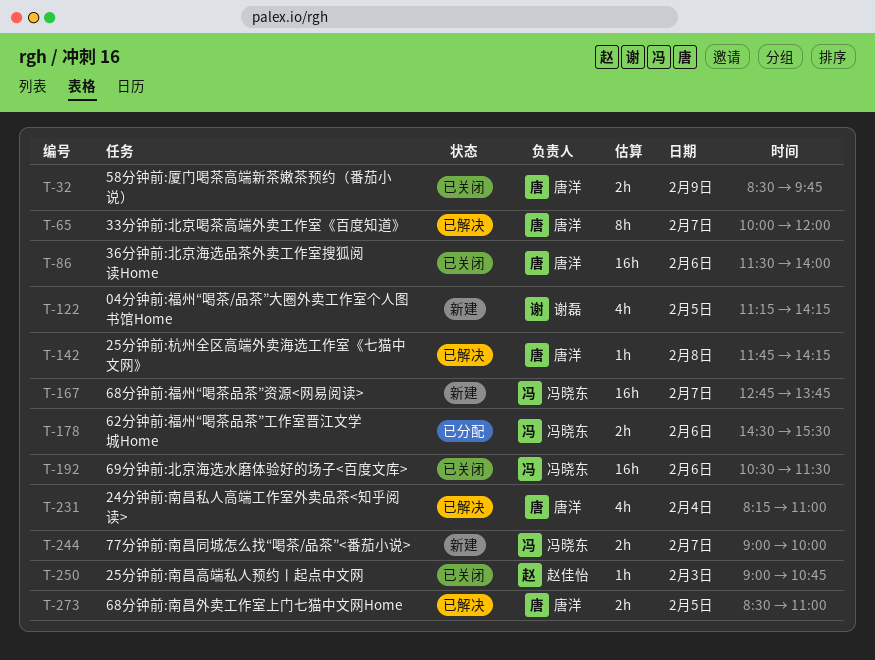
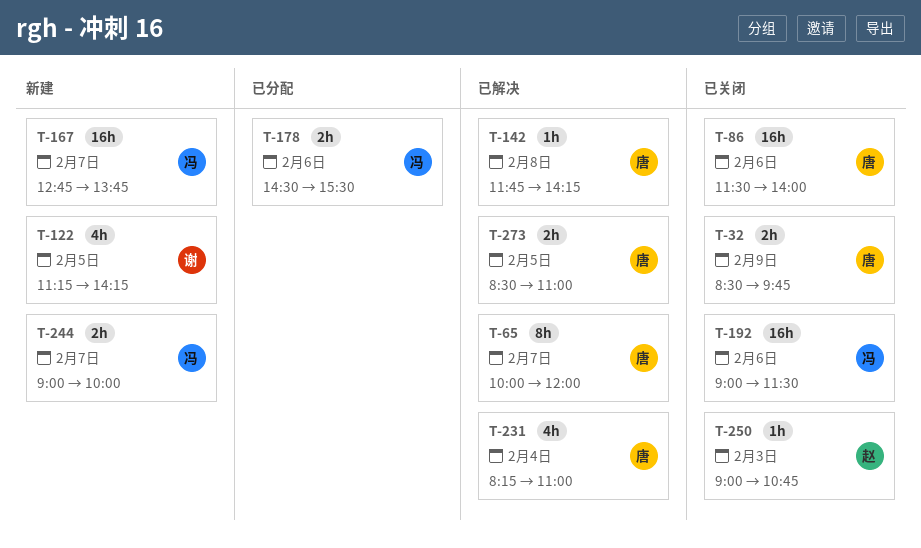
T-192, begins: 10:30 -> 09:00

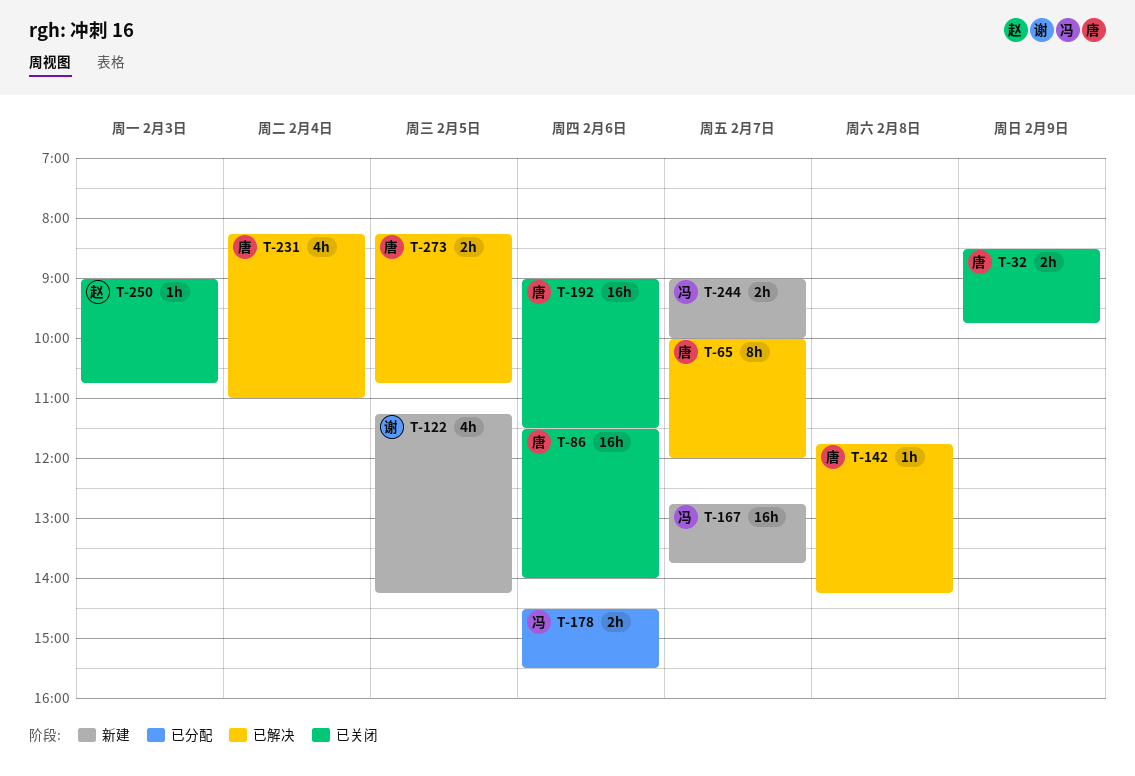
T-192, owner: 冯 -> 唐
T-273, begins: 08:30 -> 08:15
T-273, ends: 11:00 -> 10:45

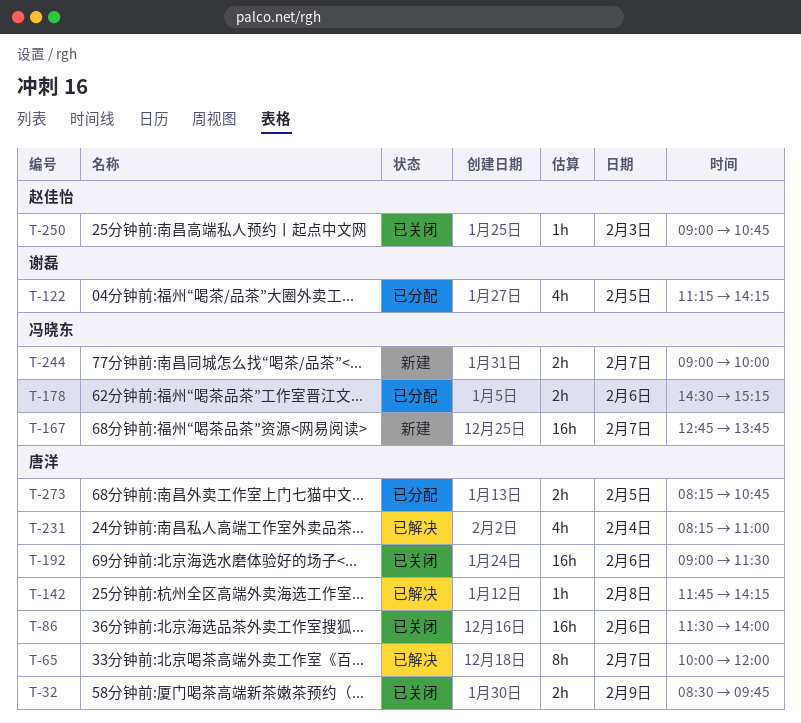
T-122, status: 新建 -> 已分配
T-178, ends: 15:30 -> 15:15
T-273, status: 已解决 -> 已分配

